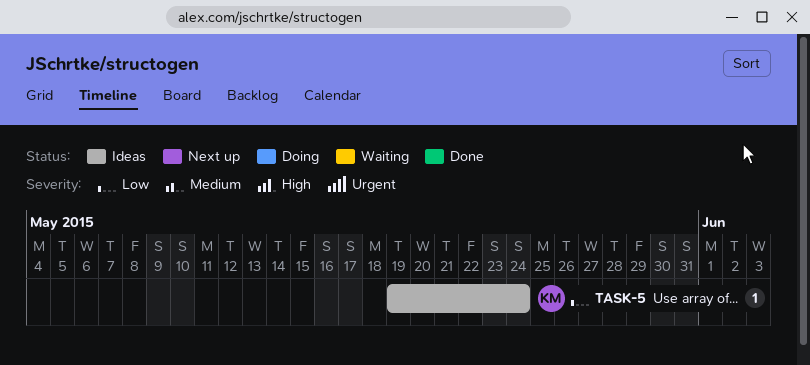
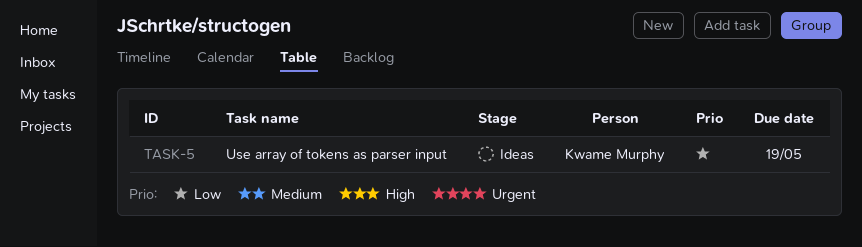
TASK-5, due: May 24 -> May 19

